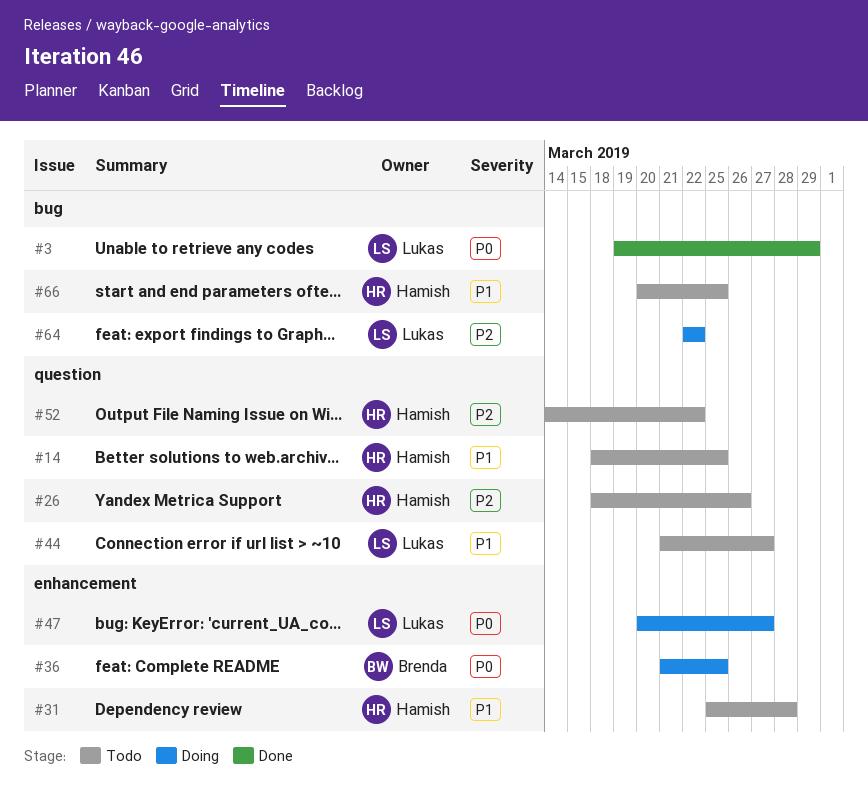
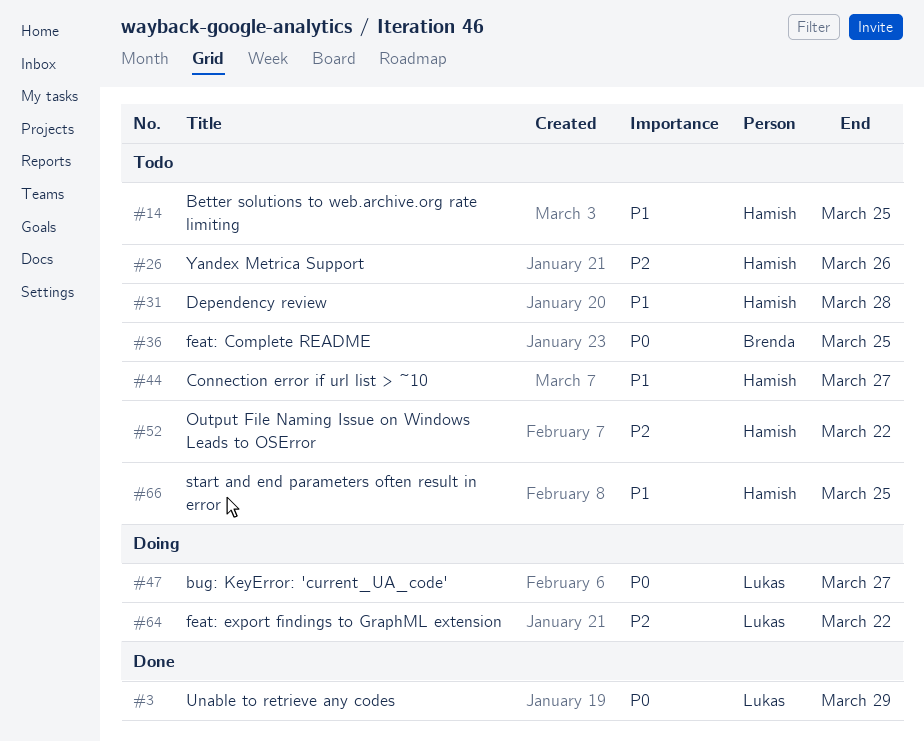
#36, status: Doing -> Todo
#44, owner: Lukas -> Hamish

